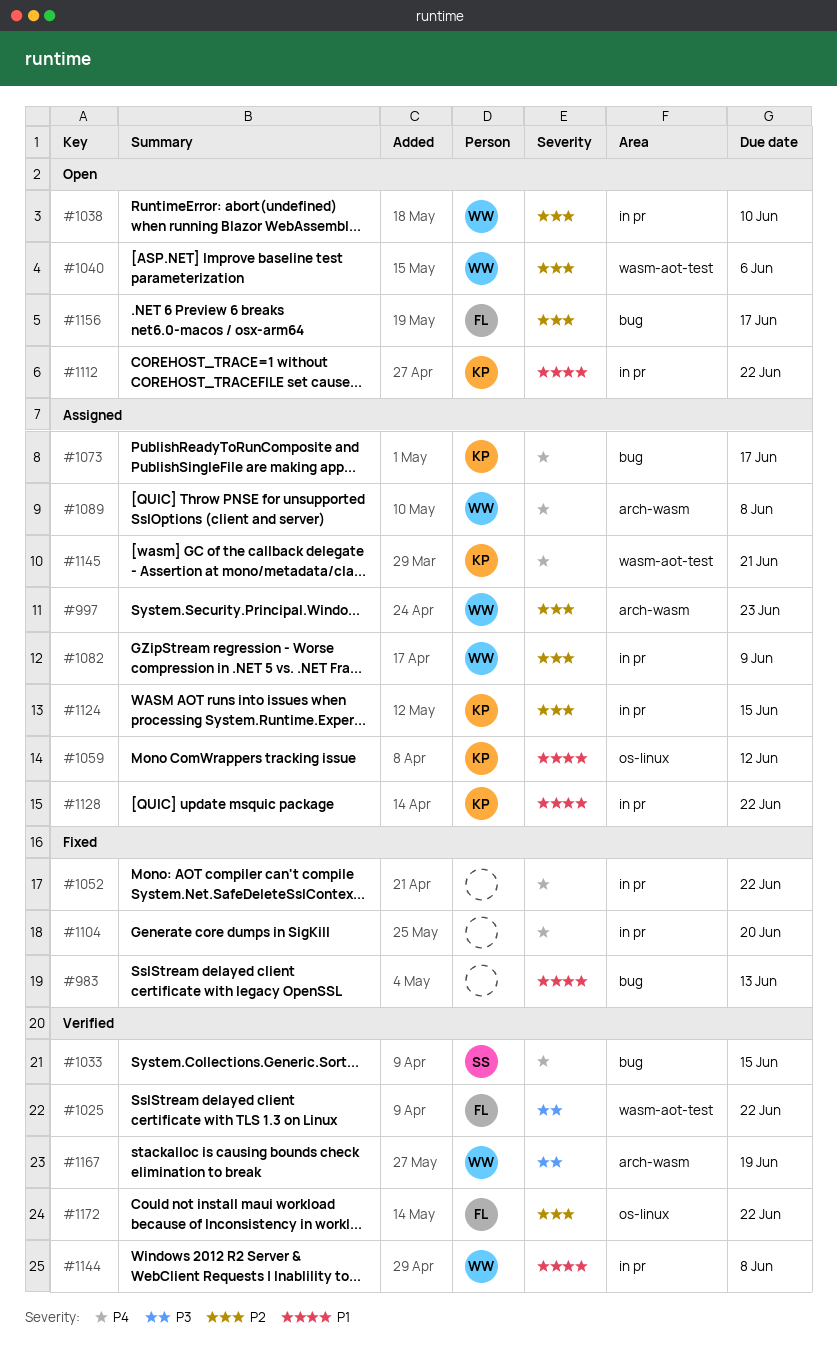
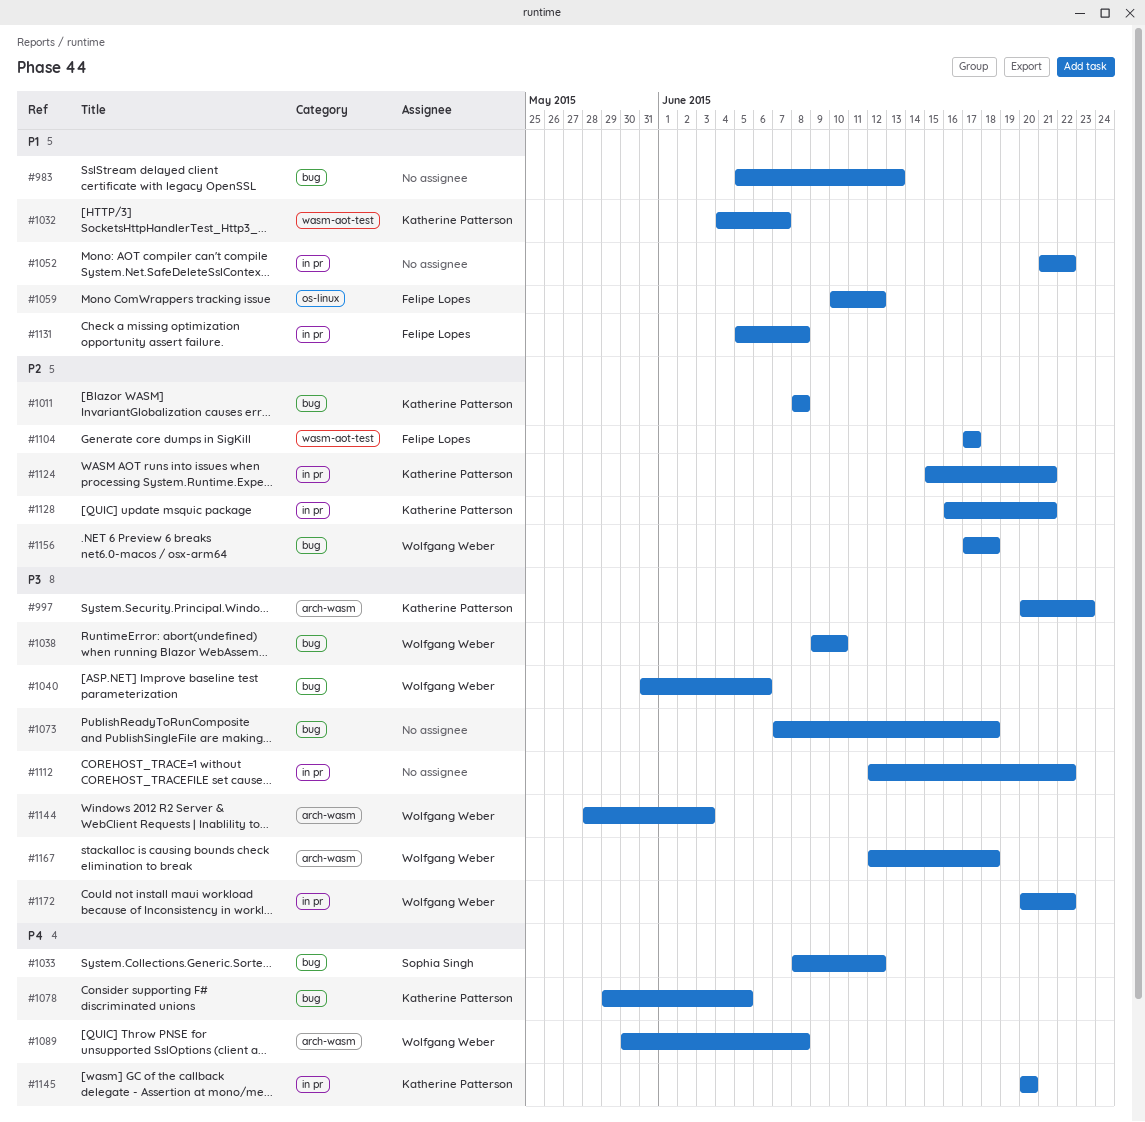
#997, owner: Wolfgang Weber -> Katherine Patterson
#997, priority: P2 -> P3
#1011: none -> present
#1025: present -> none
#1032: none -> present
#1033, due: Jun 15 -> Jun 12
#1038, priority: P2 -> P3
#1038, label: in pr -> bug
#1040, priority: P2 -> P3
#1040, label: wasm-aot-test -> bug
#1052, priority: P4 -> P1
#1059, owner: Katherine Patterson -> Felipe Lopes
#1073, owner: Katherine Patterson -> none
#1073, priority: P4 -> P3
#1073, due: Jun 17 -> Jun 18
#1078: none -> present
#1082: present -> none
#1104, owner: none -> Felipe Lopes
#1104, priority: P4 -> P2
#1104, label: in pr -> wasm-aot-test
#1104, due: Jun 20 -> Jun 17
#1112, owner: Katherine Patterson -> none
#1112, priority: P1 -> P3
#1124, due: Jun 15 -> Jun 21
#1128, priority: P1 -> P2
#1128, due: Jun 22 -> Jun 21
#1131: none -> present
#1144, priority: P1 -> P3
#1144, label: in pr -> arch-wasm
#1144, due: Jun 8 -> Jun 3
#1145, label: wasm-aot-test -> in pr
#1145, due: Jun 21 -> Jun 20
#1156, owner: Felipe Lopes -> Wolfgang Weber
#1156, due: Jun 17 -> Jun 18
#1167, due: Jun 19 -> Jun 18
#1172, owner: Felipe Lopes -> Wolfgang Weber
#1172, priority: P2 -> P3
#1172, label: os-linux -> in pr

